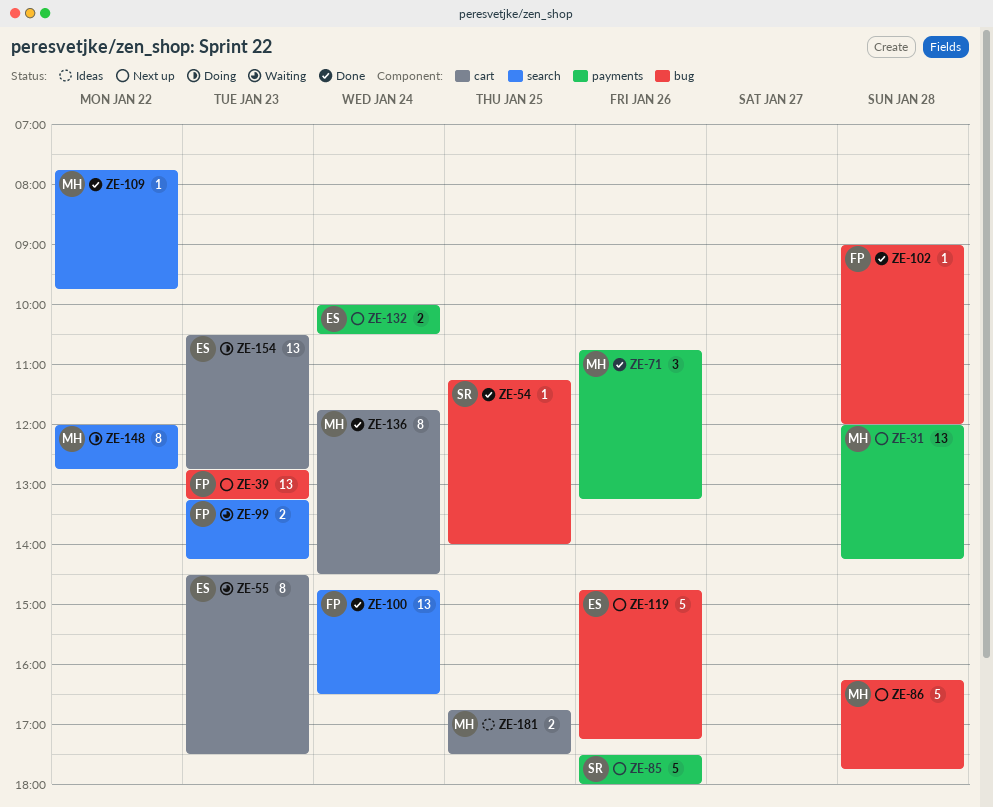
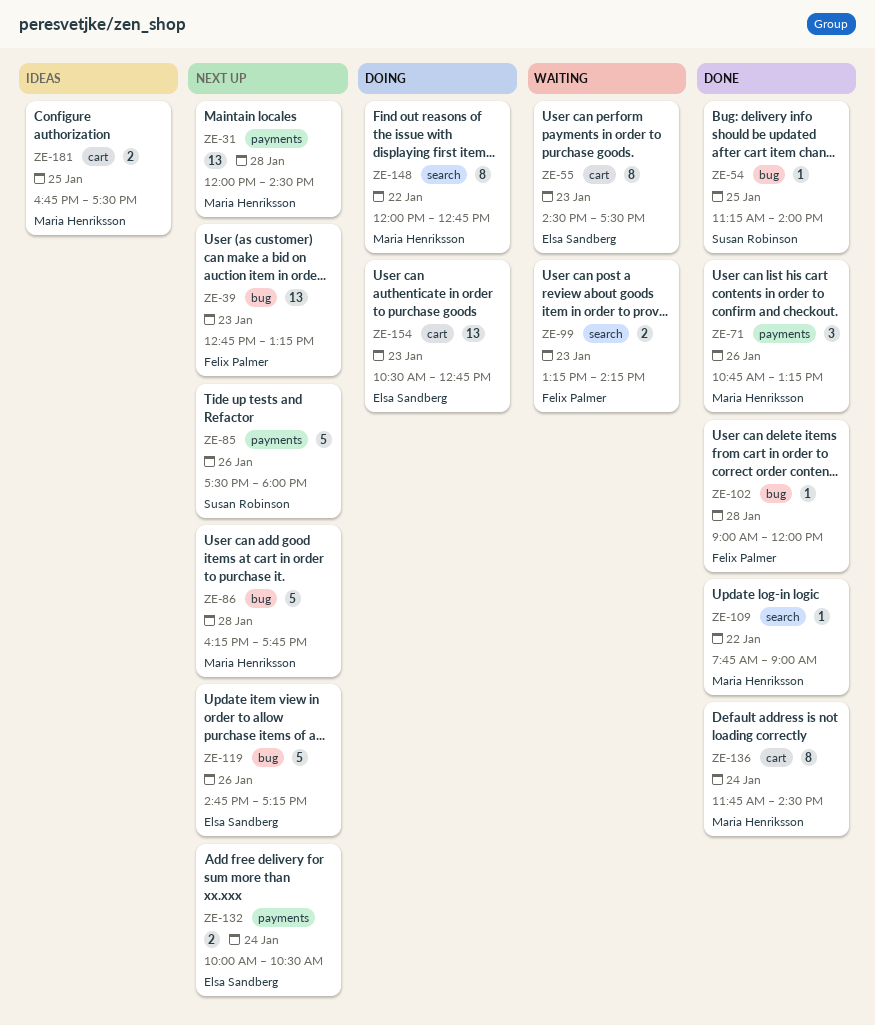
ZE-31, ends: 14:15 -> 14:30
ZE-100: present -> none
ZE-109, ends: 09:45 -> 09:00

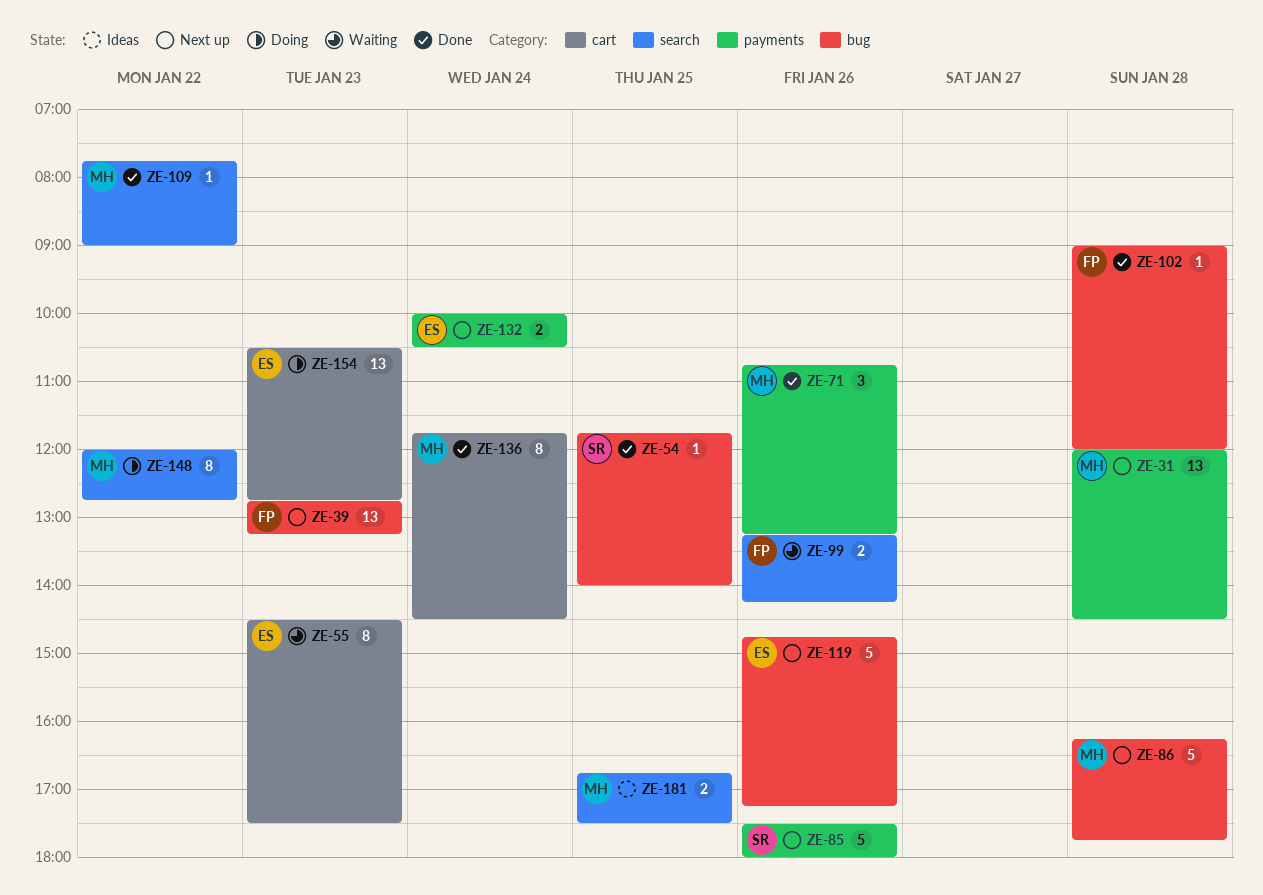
ZE-54, begins: 11:15 -> 11:45
ZE-99, day: Jan 23 -> Jan 26
ZE-181, label: cart -> search

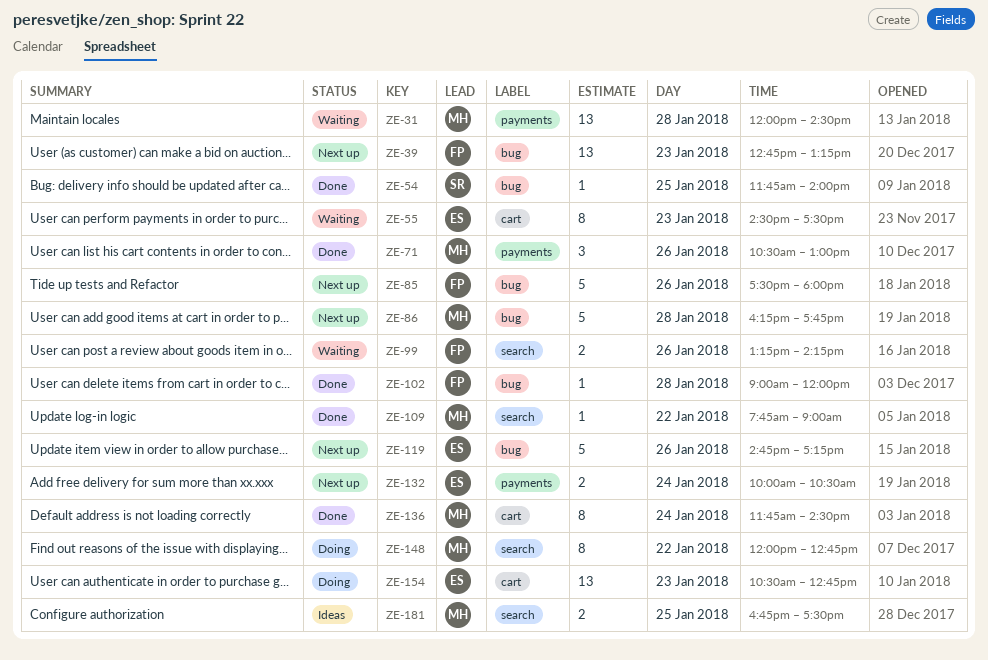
ZE-31, status: Next up -> Waiting
ZE-71, begins: 10:45 -> 10:30
ZE-71, ends: 13:15 -> 13:00
ZE-85, owner: SR -> FP
ZE-85, label: payments -> bug

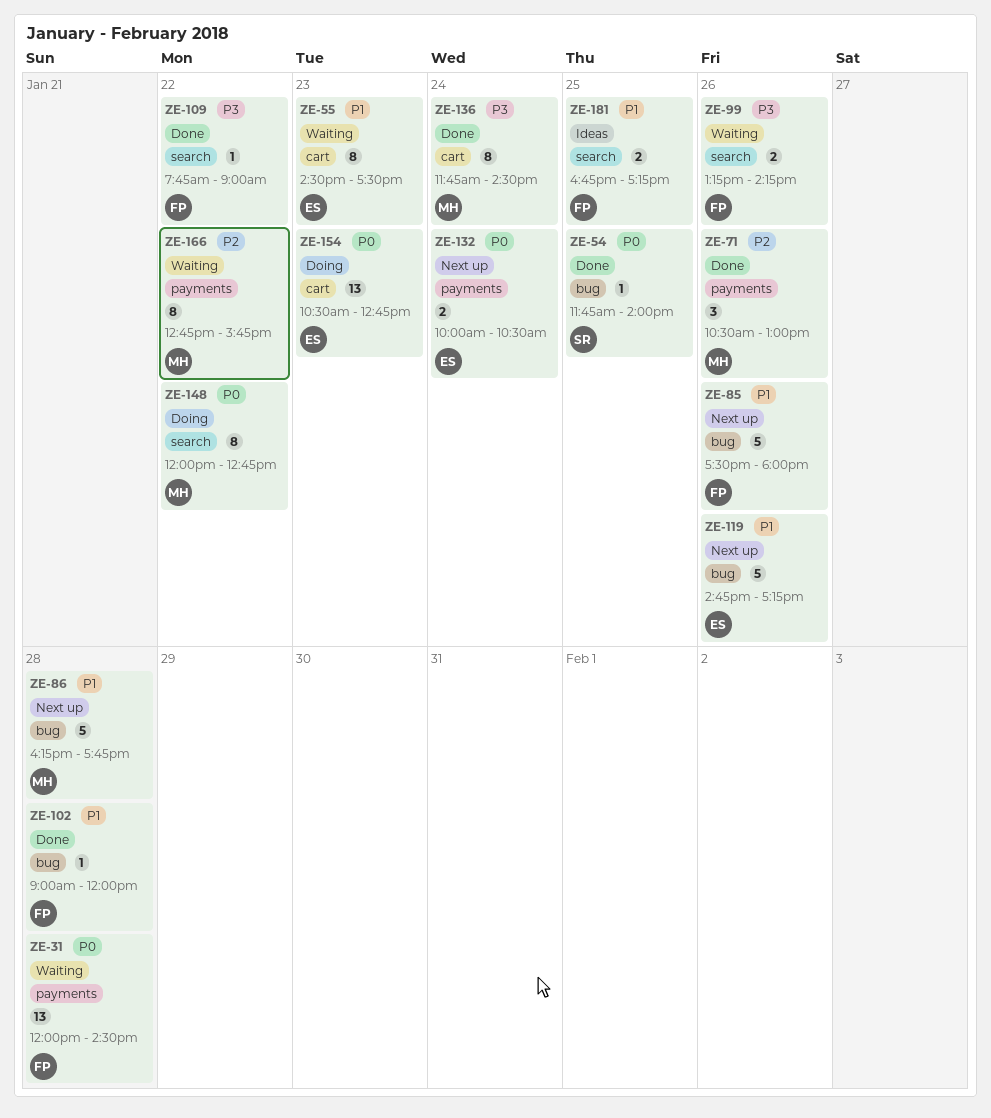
ZE-31, owner: MH -> FP
ZE-39: present -> none
ZE-109, owner: MH -> FP
ZE-166: none -> present
ZE-181, owner: MH -> FP
ZE-181, ends: 17:30 -> 17:15

